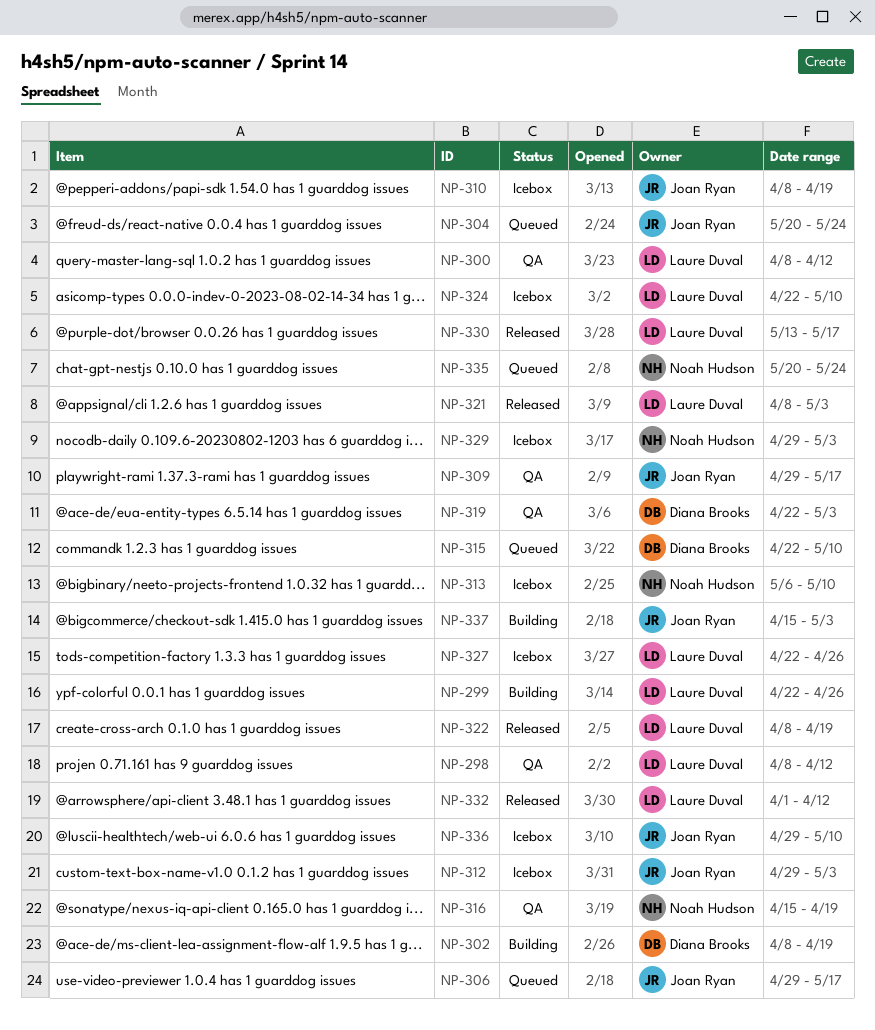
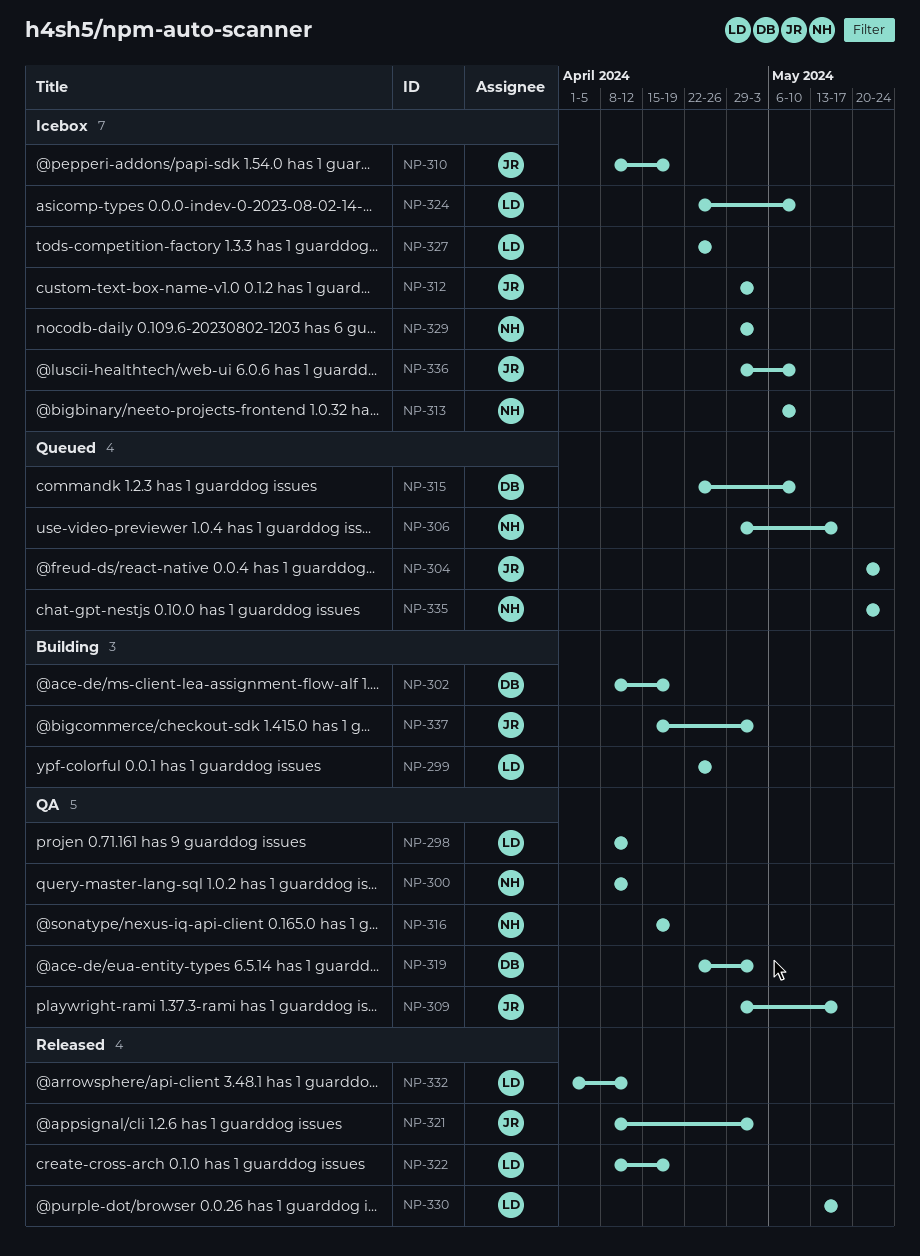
NP-300, owner: Laure Duval -> Noah Hudson
NP-306, owner: Joan Ryan -> Noah Hudson
NP-321, owner: Laure Duval -> Joan Ryan

